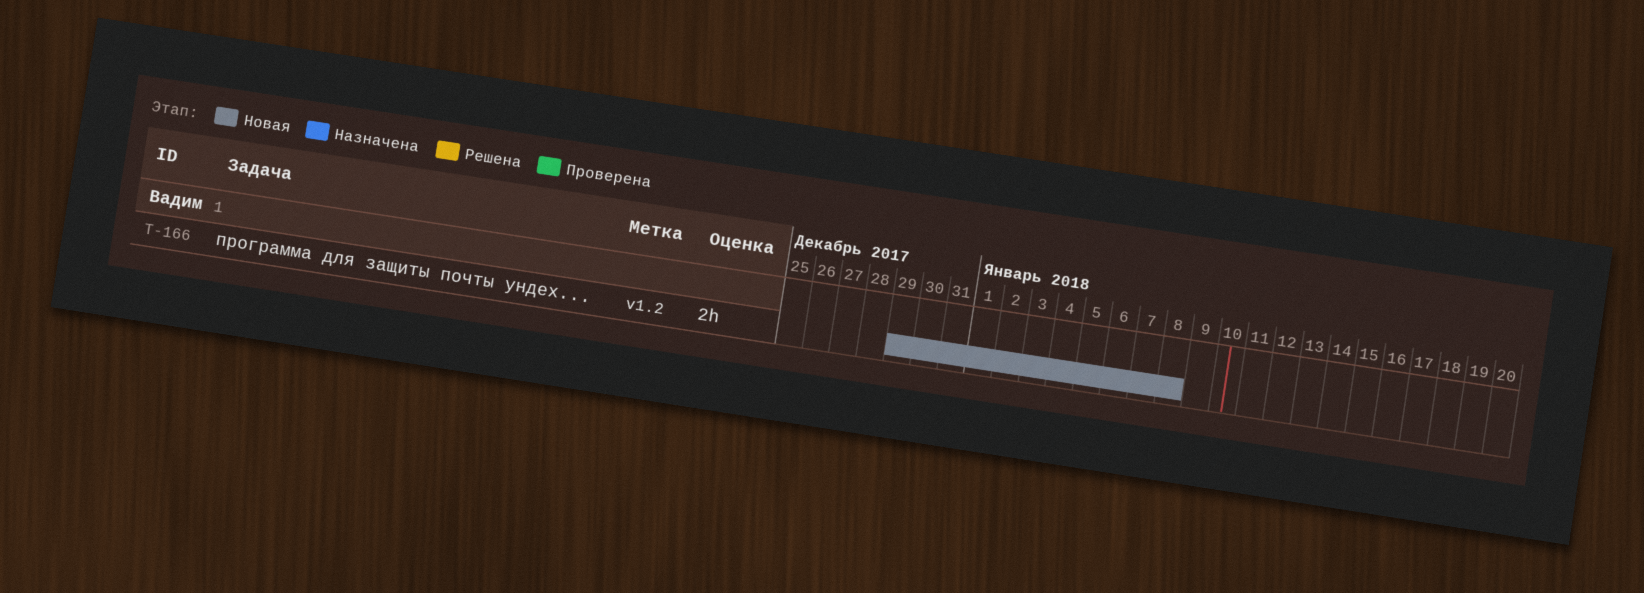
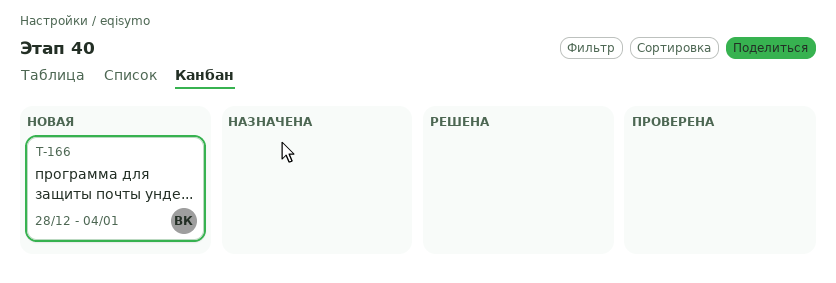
T-166, start: Dec 29 -> Dec 28
T-166, due: Jan 8 -> Jan 4

